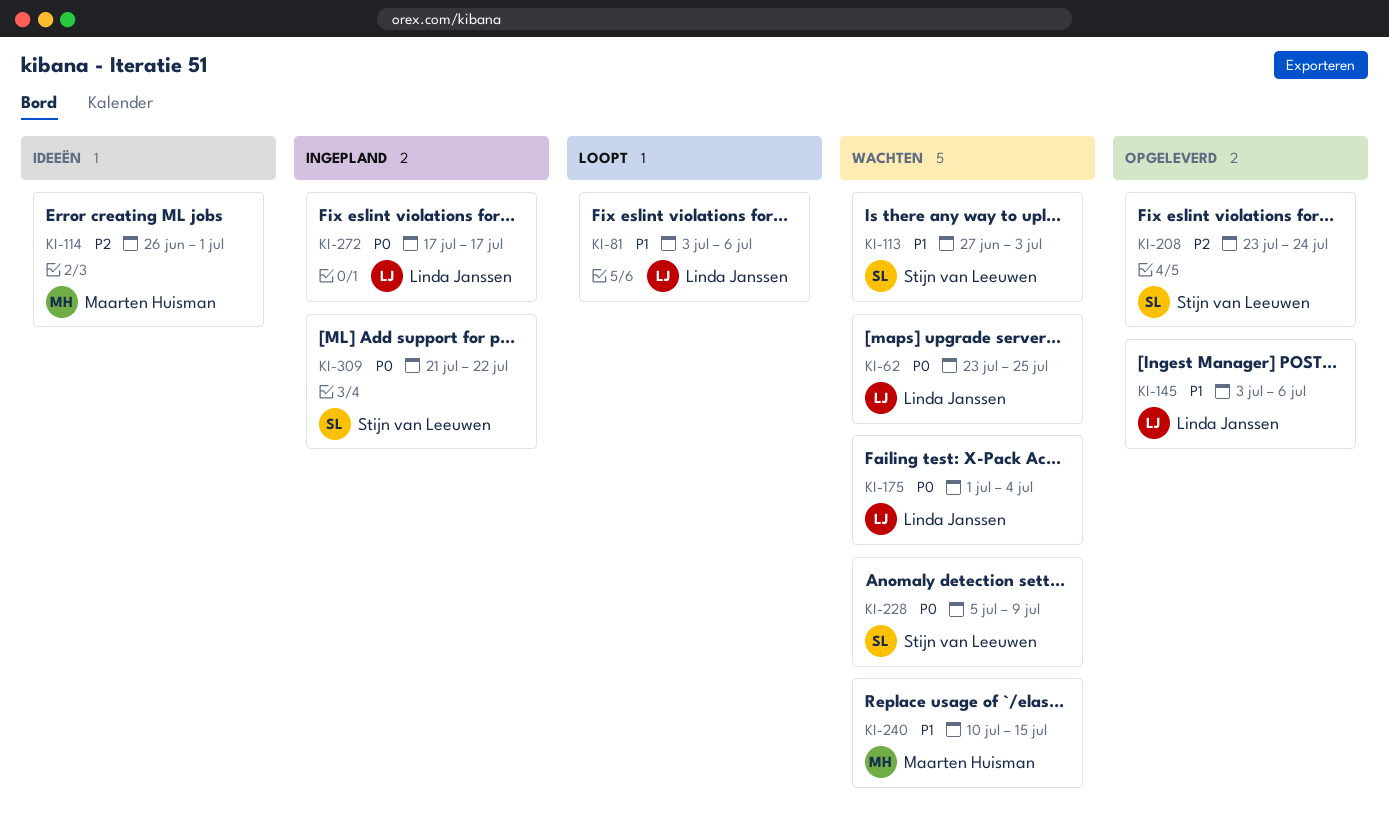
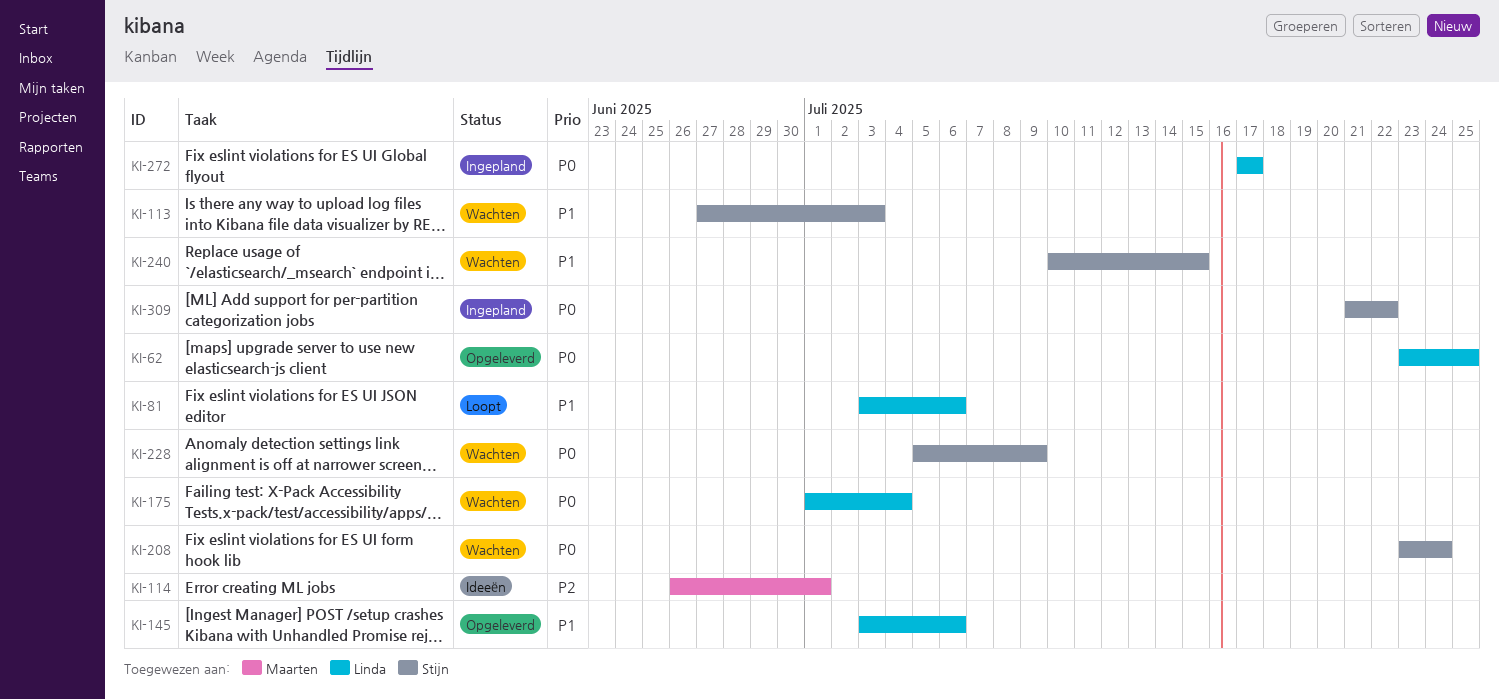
KI-62, status: Wachten -> Opgeleverd
KI-208, status: Opgeleverd -> Wachten
KI-208, priority: P2 -> P0
KI-240, owner: Maarten Huisman -> Stijn van Leeuwen

